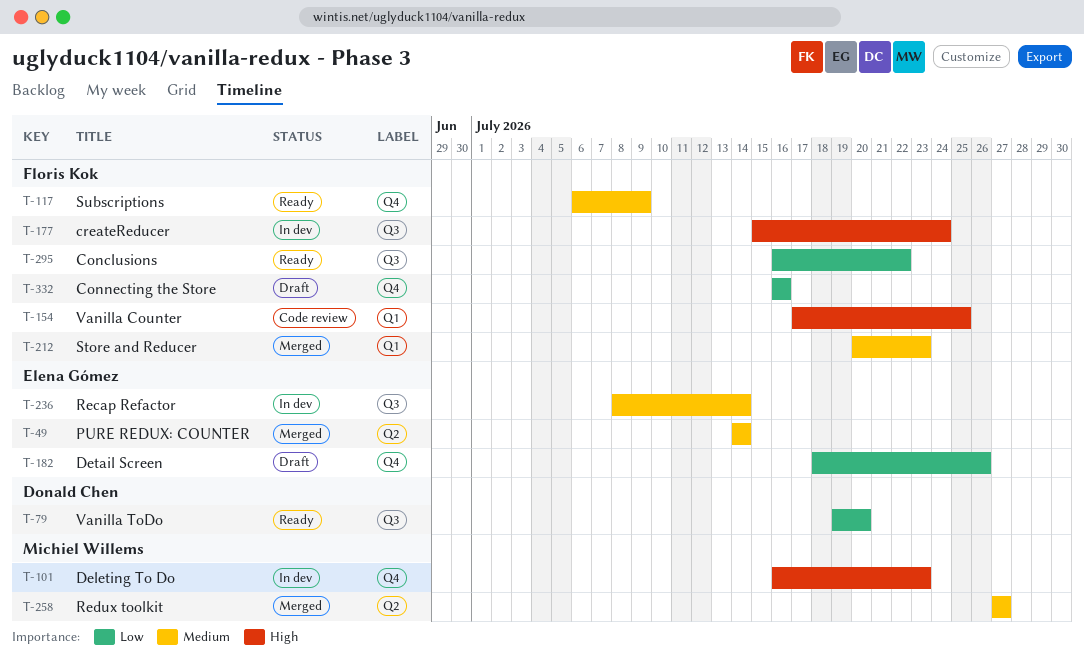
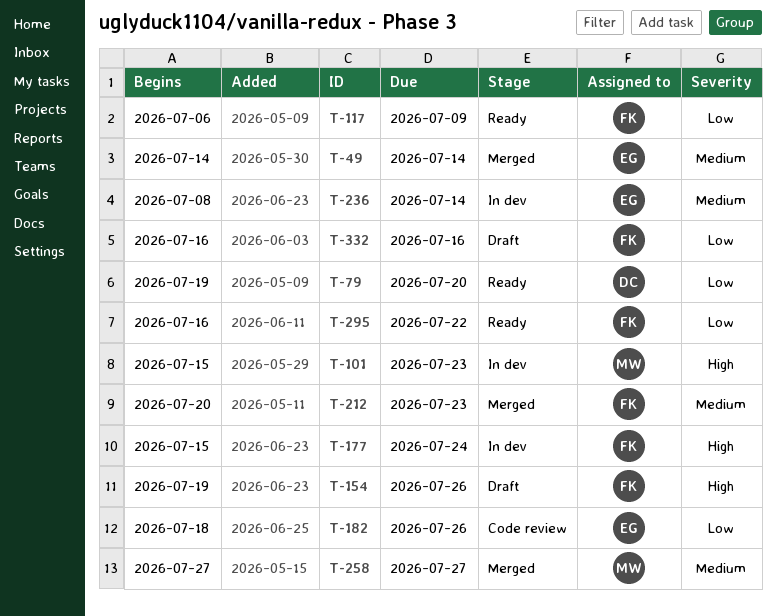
T-101, start: Jul 16 -> Jul 15
T-117, priority: Medium -> Low
T-154, status: Code review -> Draft
T-154, start: Jul 17 -> Jul 19
T-154, due: Jul 25 -> Jul 26
T-182, status: Draft -> Code review

